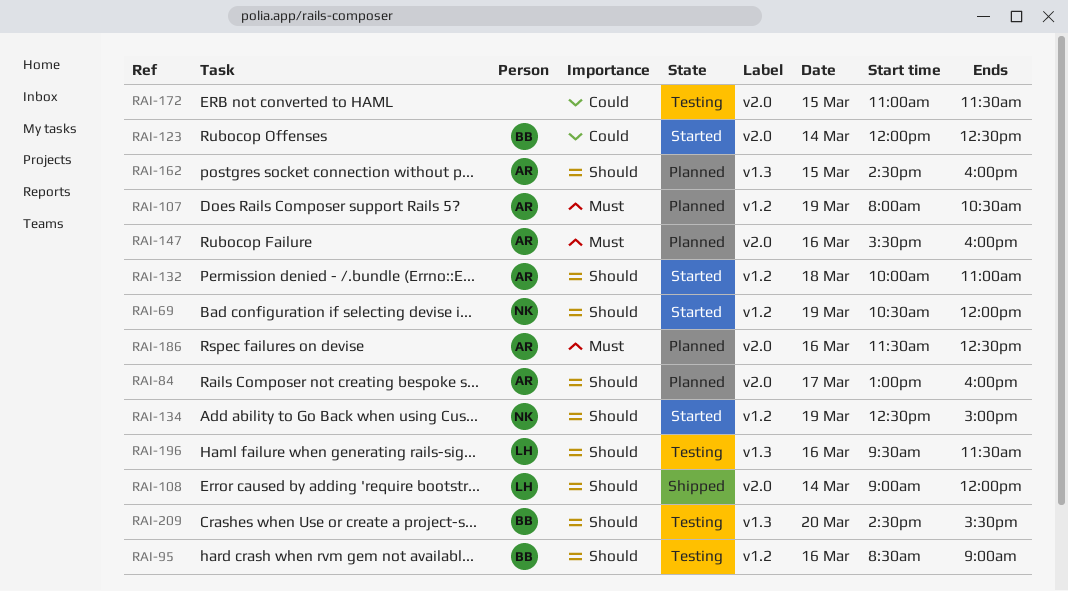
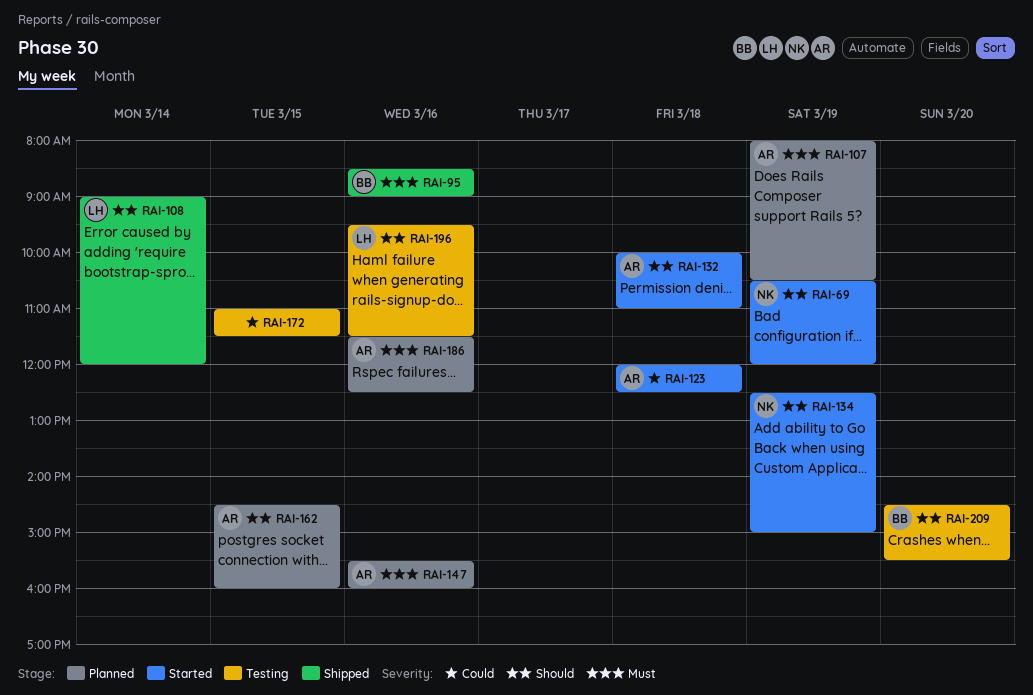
RAI-84: present -> none
RAI-95, status: Testing -> Shipped
RAI-95, priority: Should -> Must
RAI-123, owner: BB -> AR
RAI-123, day: Mar 14 -> Mar 18

